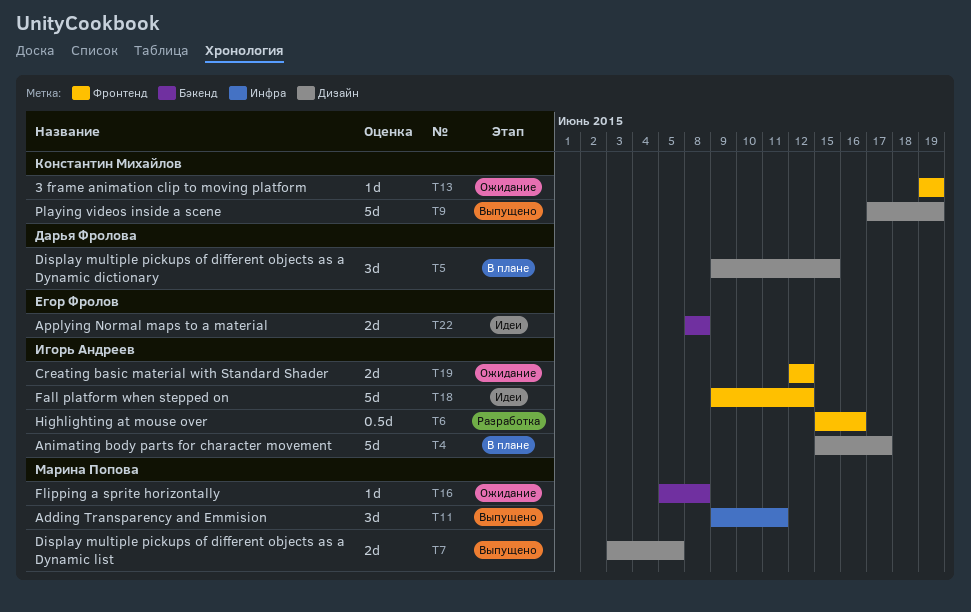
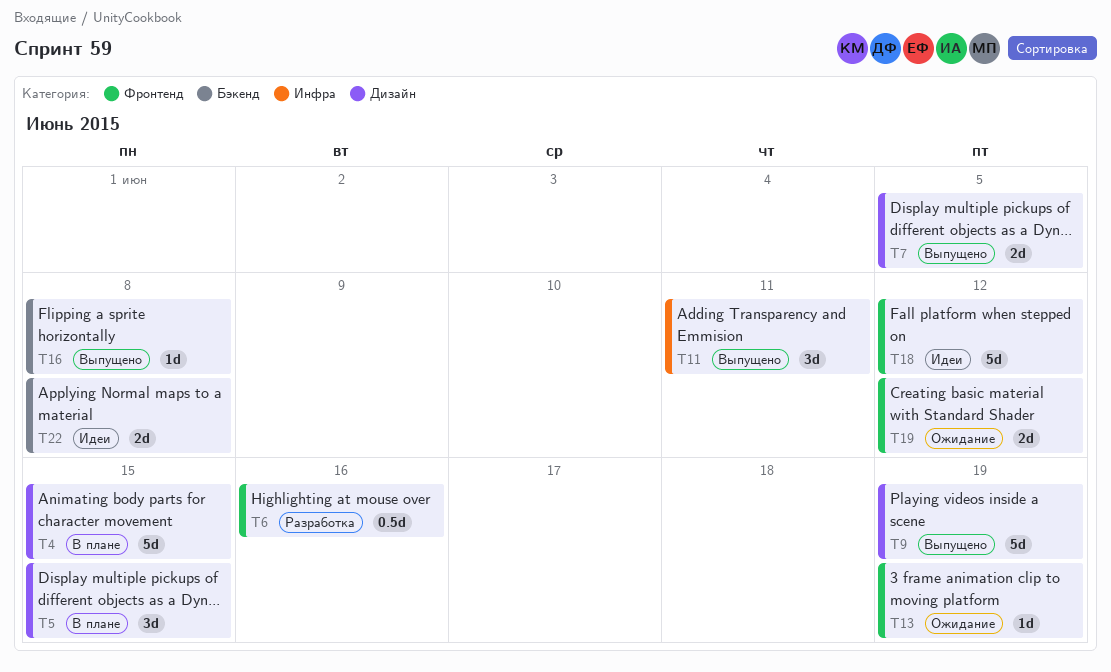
T4, due: Jun 17 -> Jun 15
T16, status: Ожидание -> Выпущено

